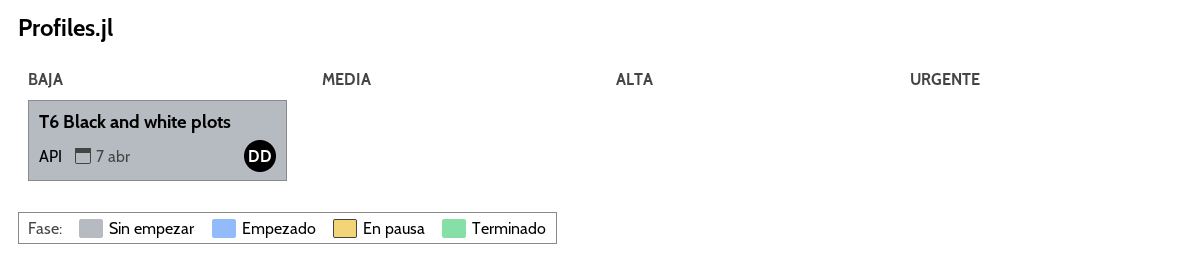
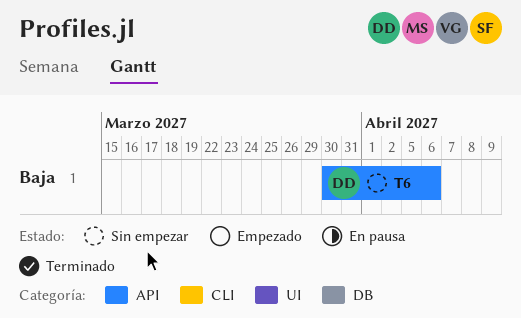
T6, due: Apr 7 -> Apr 6

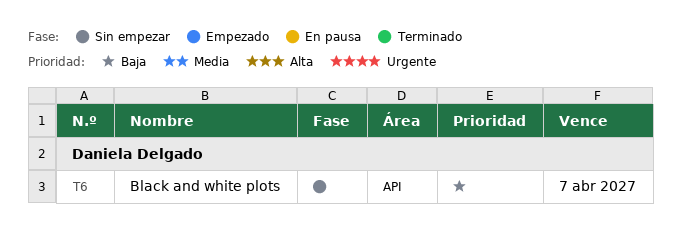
T6, due: Apr 6 -> Apr 7

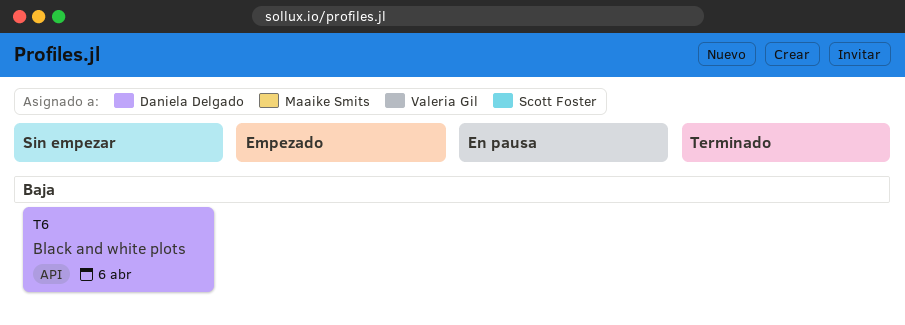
T6, due: Apr 7 -> Apr 6

